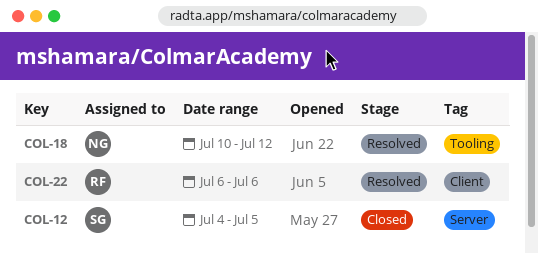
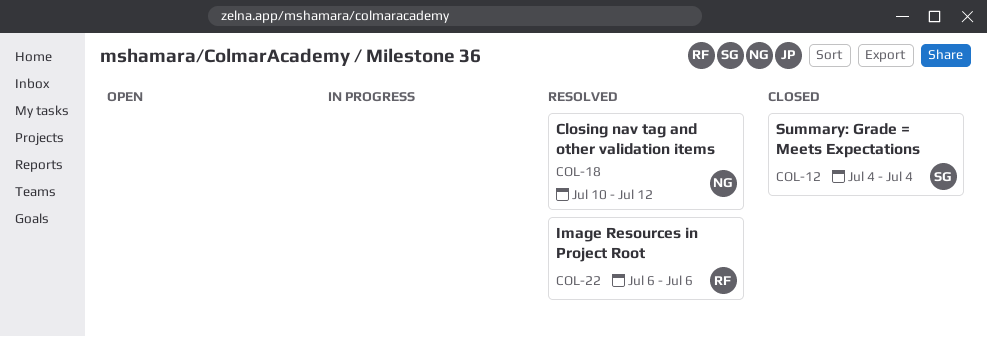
COL-12, due: Jul 5 -> Jul 4

